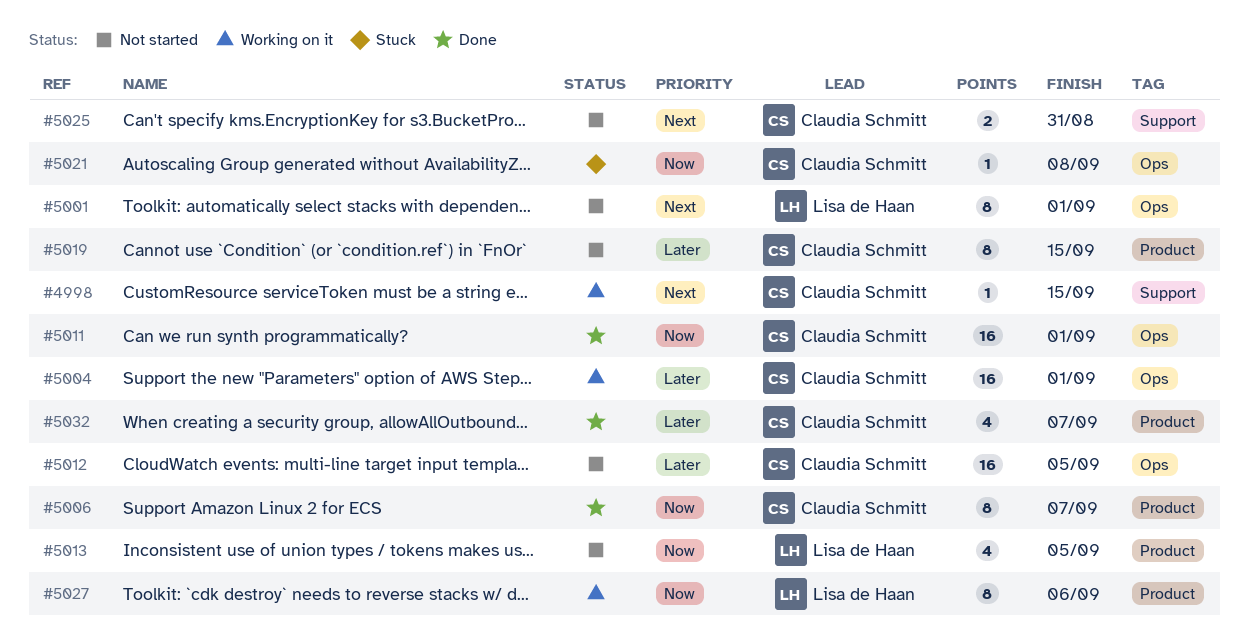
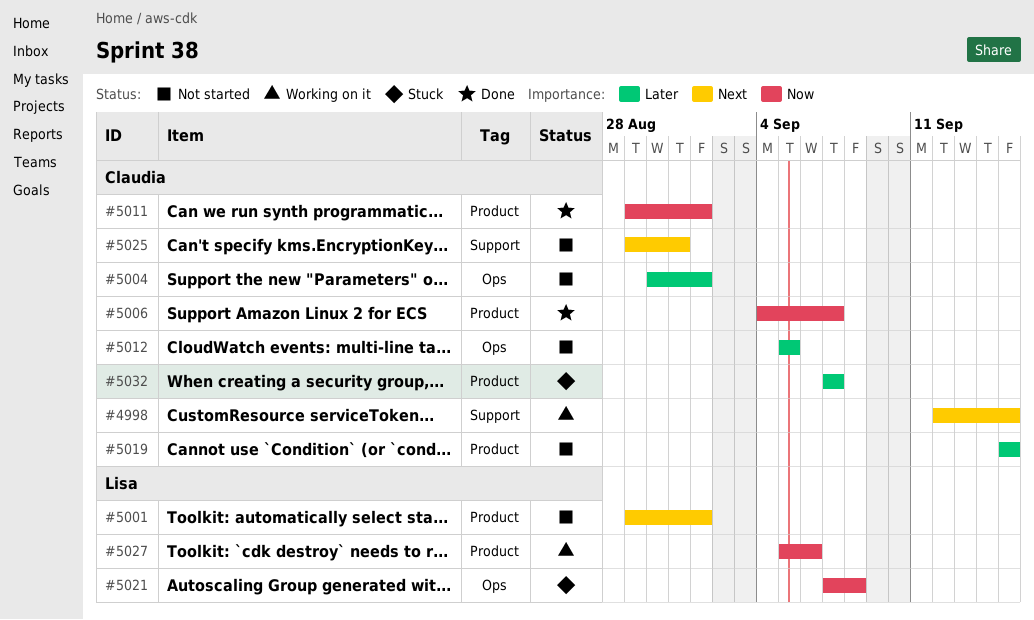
#5001, label: Ops -> Product
#5004, status: Working on it -> Not started
#5011, label: Ops -> Product
#5013: present -> none
#5021, owner: Claudia Schmitt -> Lisa de Haan
#5032, status: Done -> Stuck

